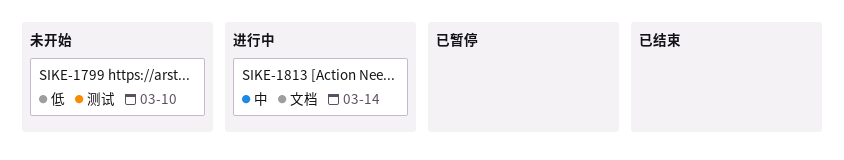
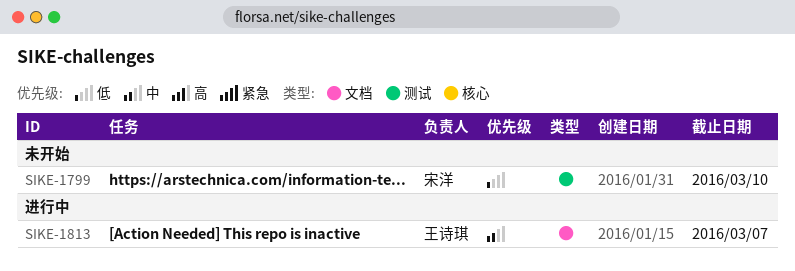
SIKE-1813, due: Mar 14 -> Mar 7

